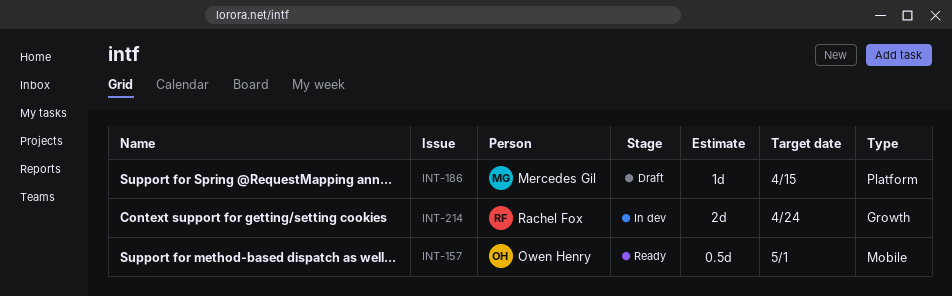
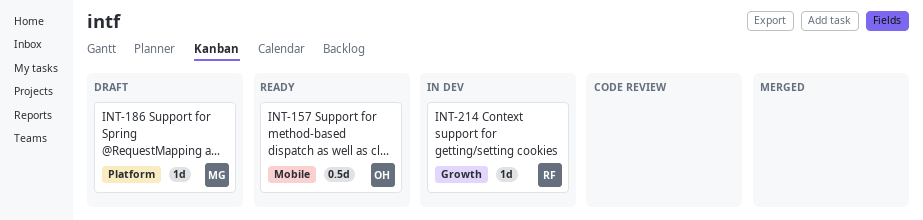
INT-214, estimate: 2d -> 1d

